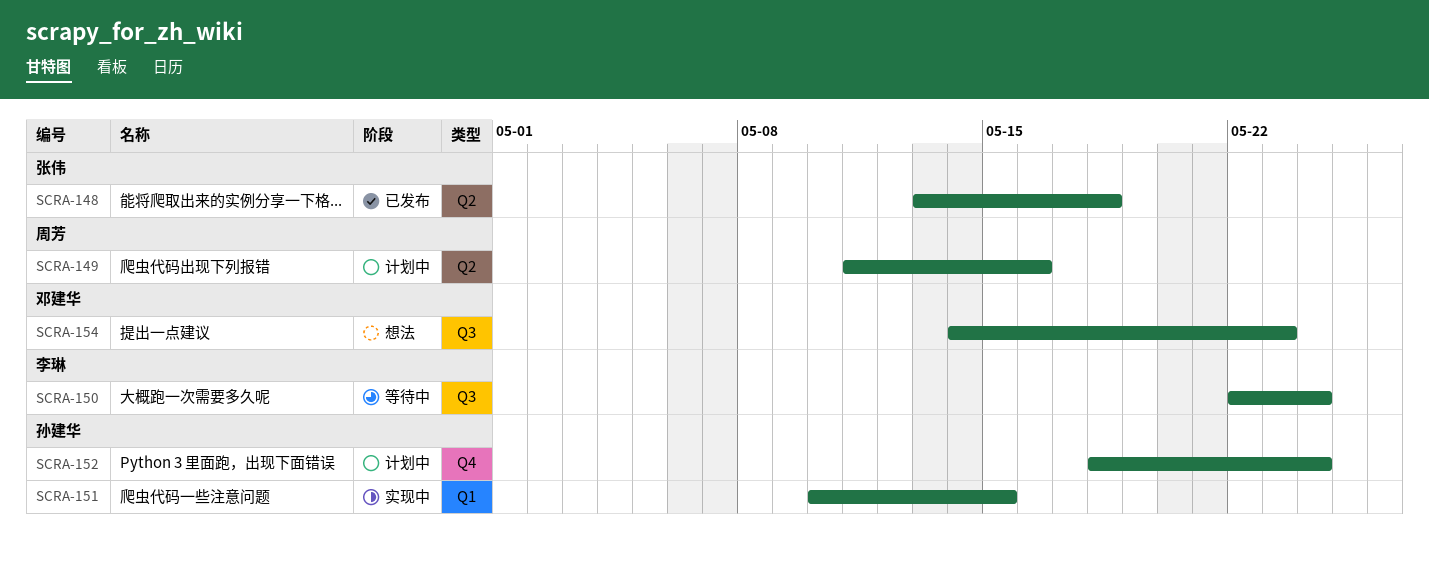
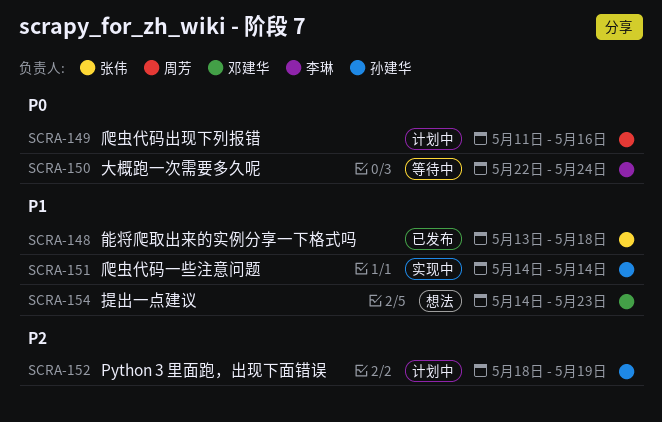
SCRA-151, start: May 10 -> May 14
SCRA-151, due: May 15 -> May 14
SCRA-152, due: May 24 -> May 19

